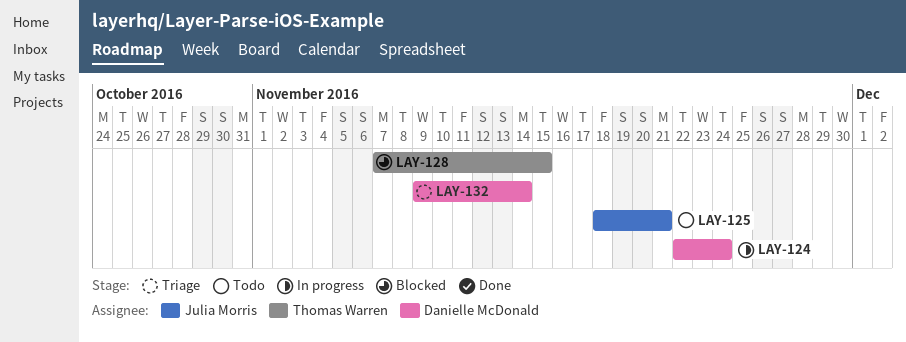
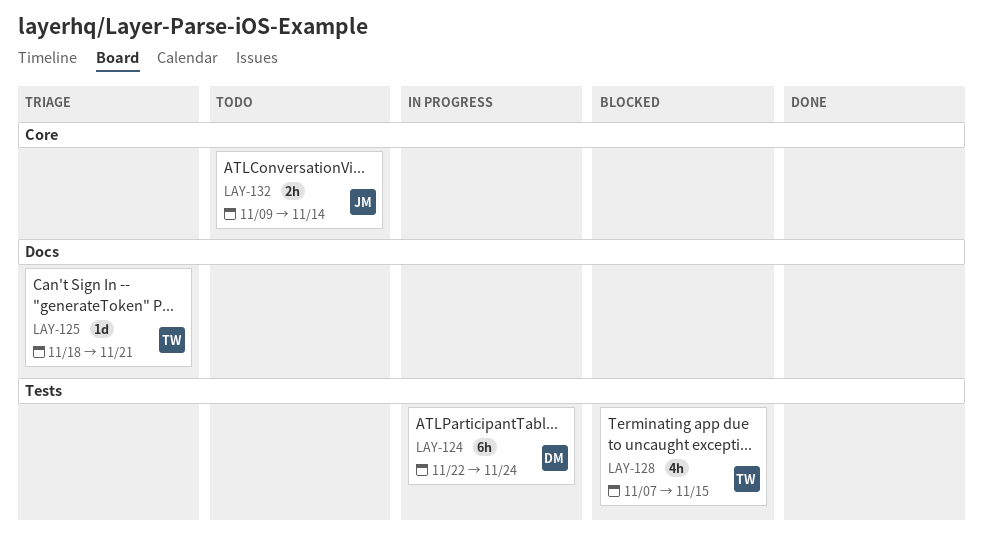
LAY-125, status: Todo -> Triage
LAY-125, owner: Julia Morris -> Thomas Warren
LAY-132, status: Triage -> Todo
LAY-132, owner: Danielle McDonald -> Julia Morris

